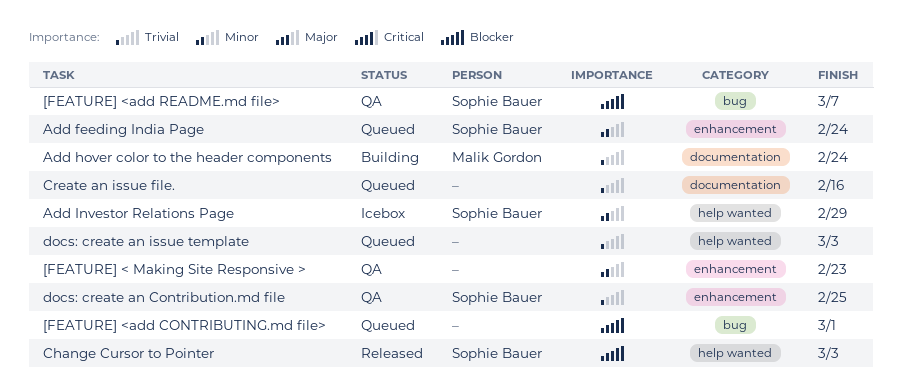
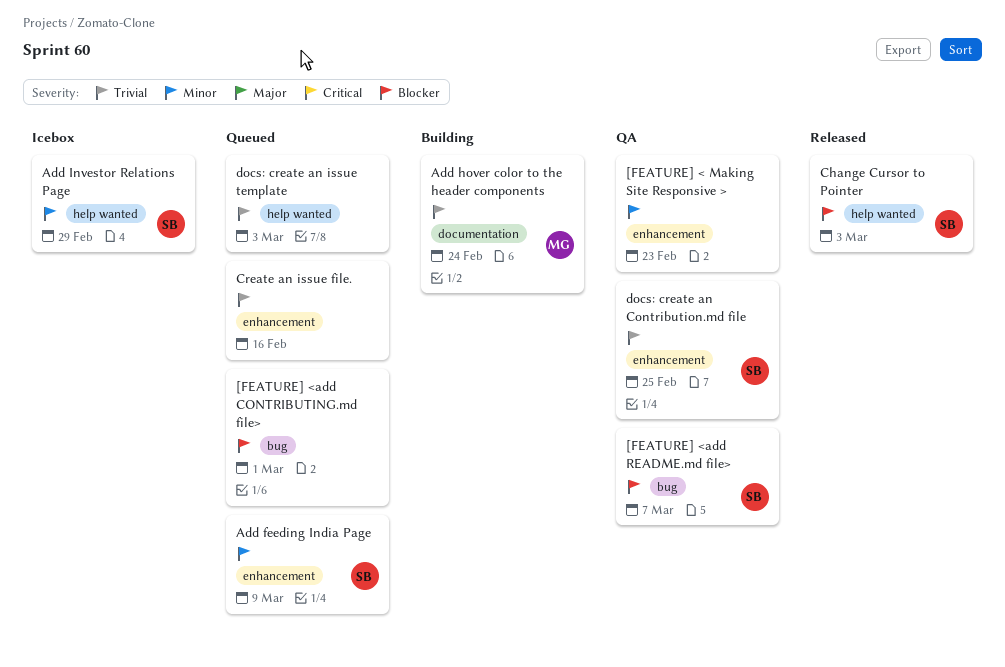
Add feeding India Page, due: Feb 24 -> Mar 9
Create an issue file., label: documentation -> enhancement

